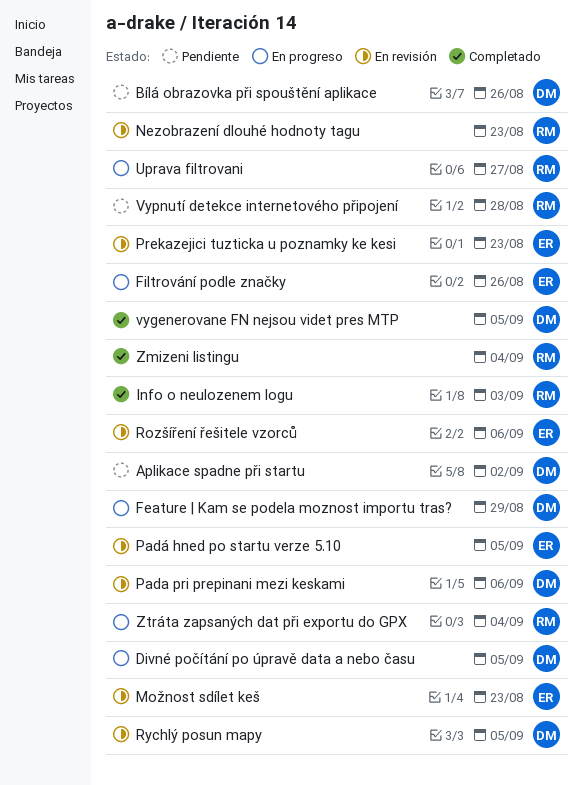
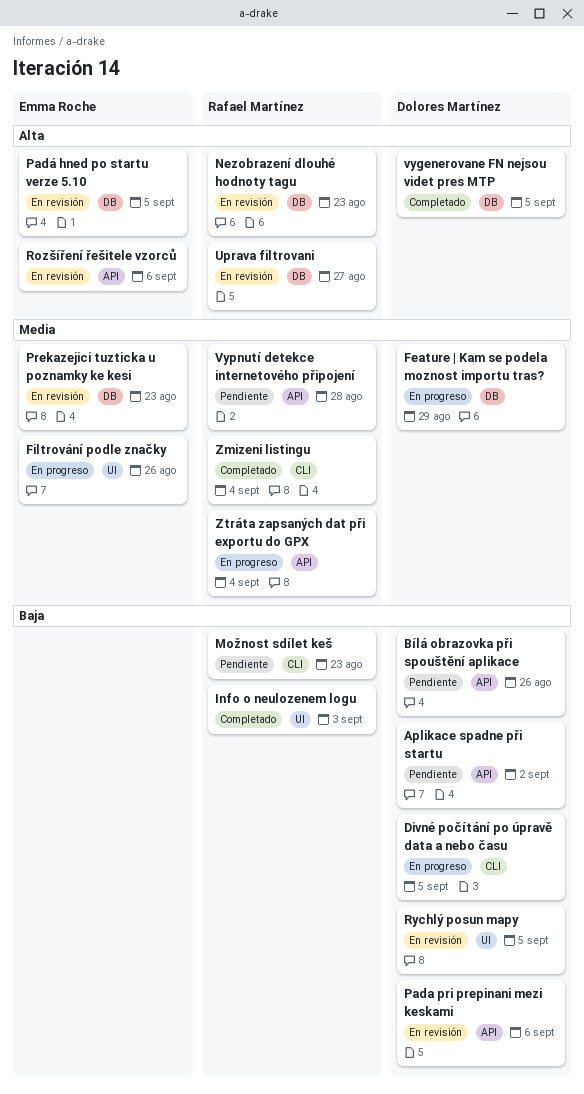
Možnost sdílet keš, status: En revisión -> Pendiente
Možnost sdílet keš, owner: Emma Roche -> Rafael Martínez
Uprava filtrovani, status: En progreso -> En revisión

